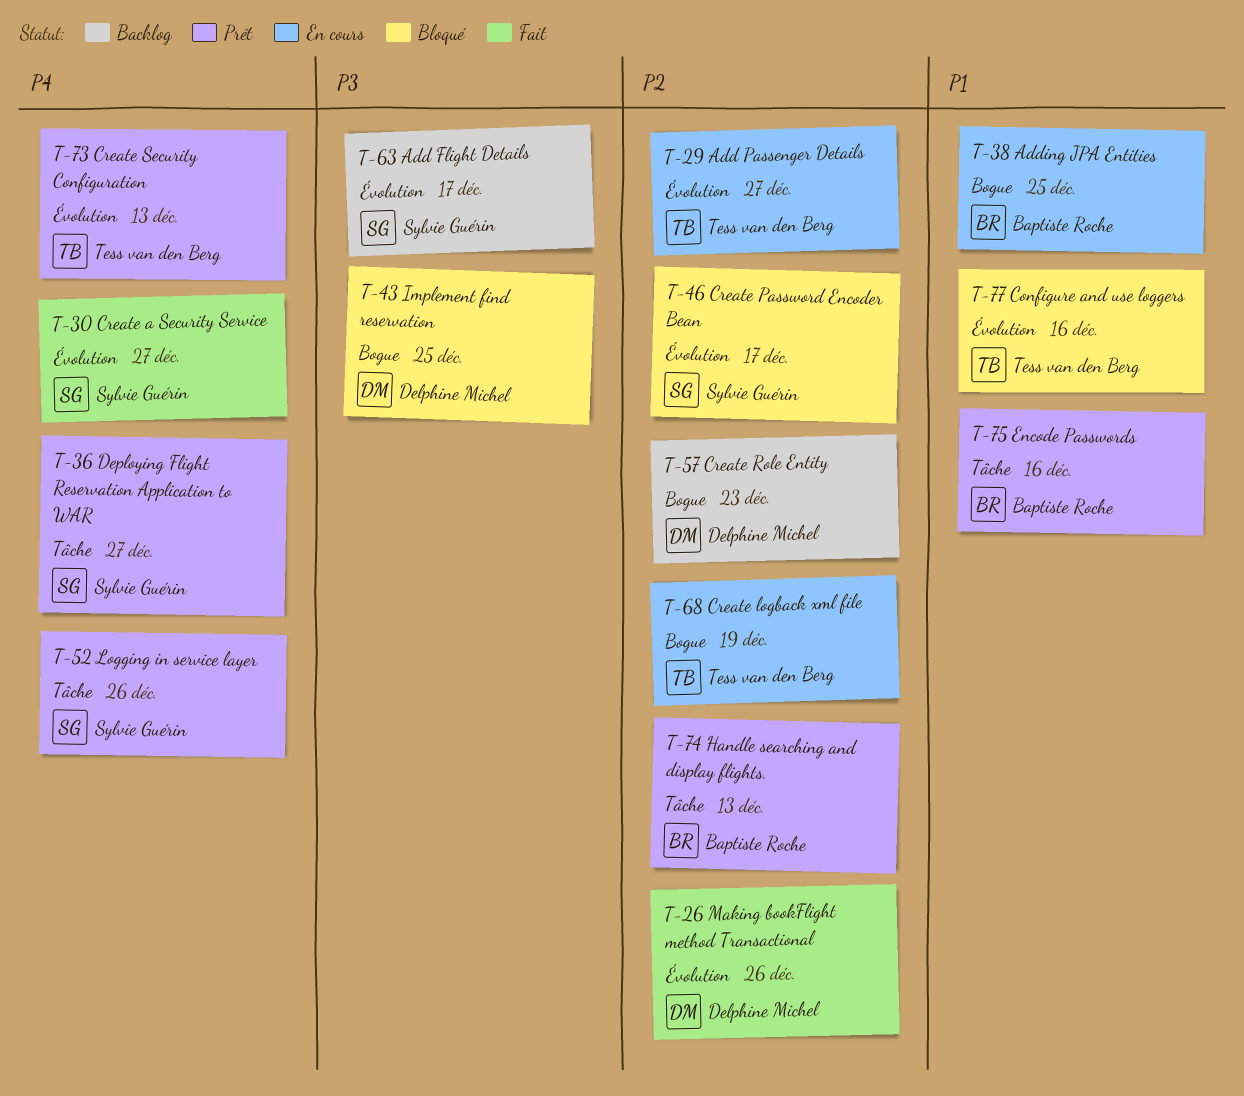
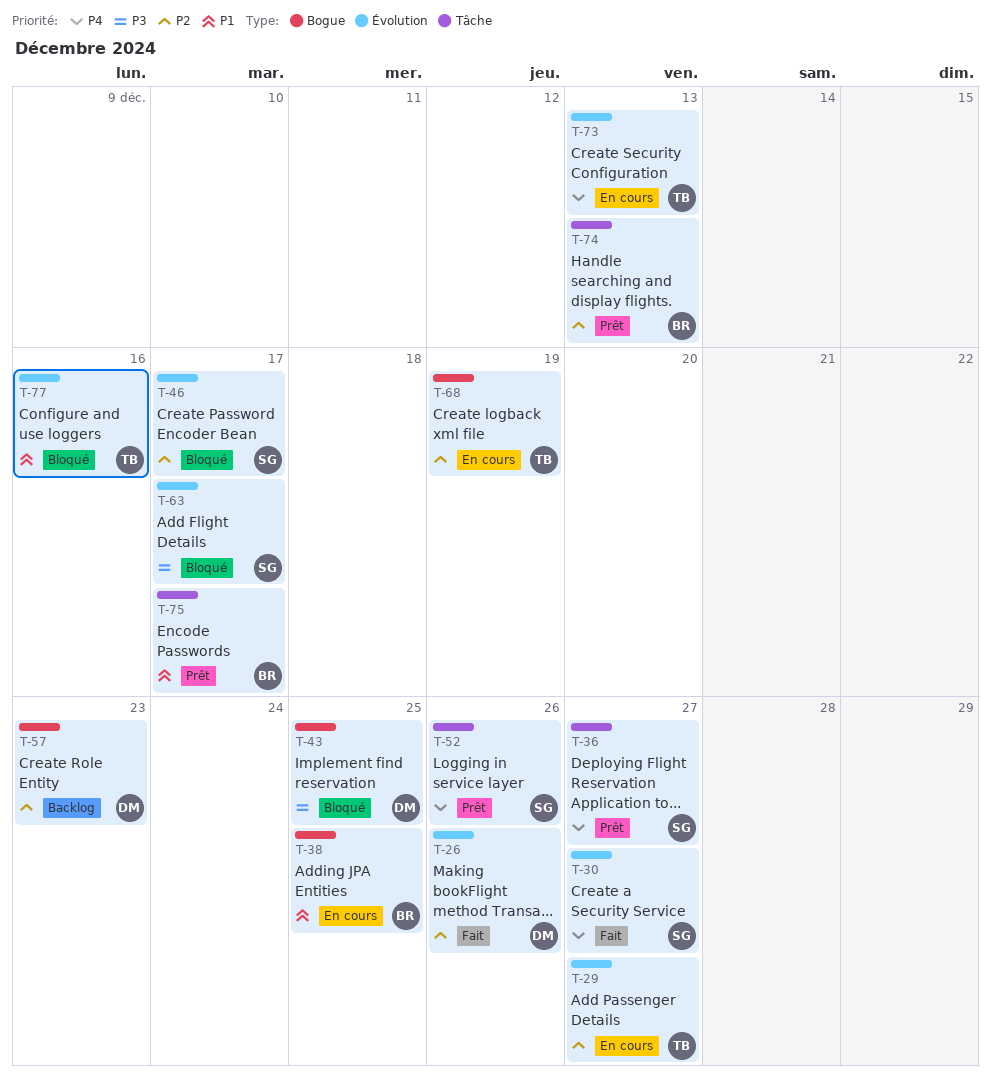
T-63, status: Backlog -> Bloqué
T-73, status: Prêt -> En cours
T-75, due: Dec 16 -> Dec 17

